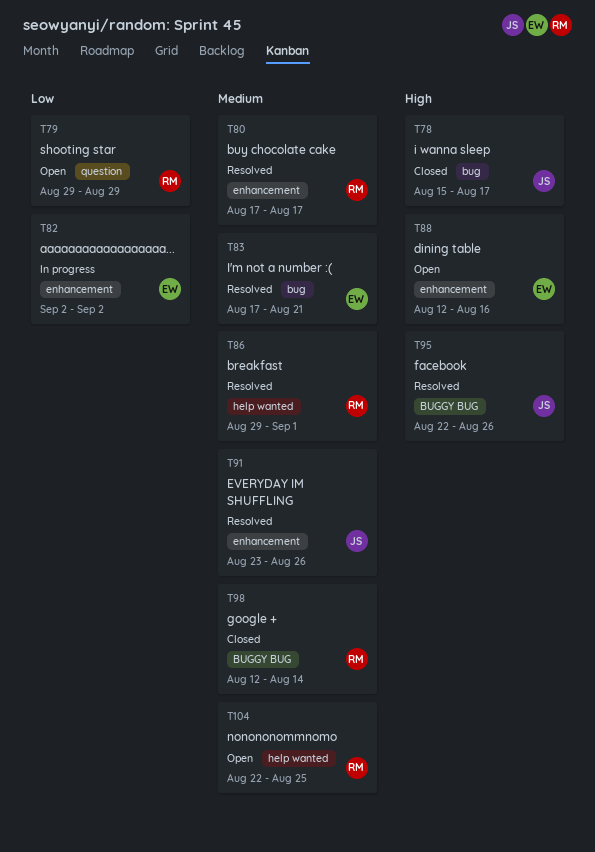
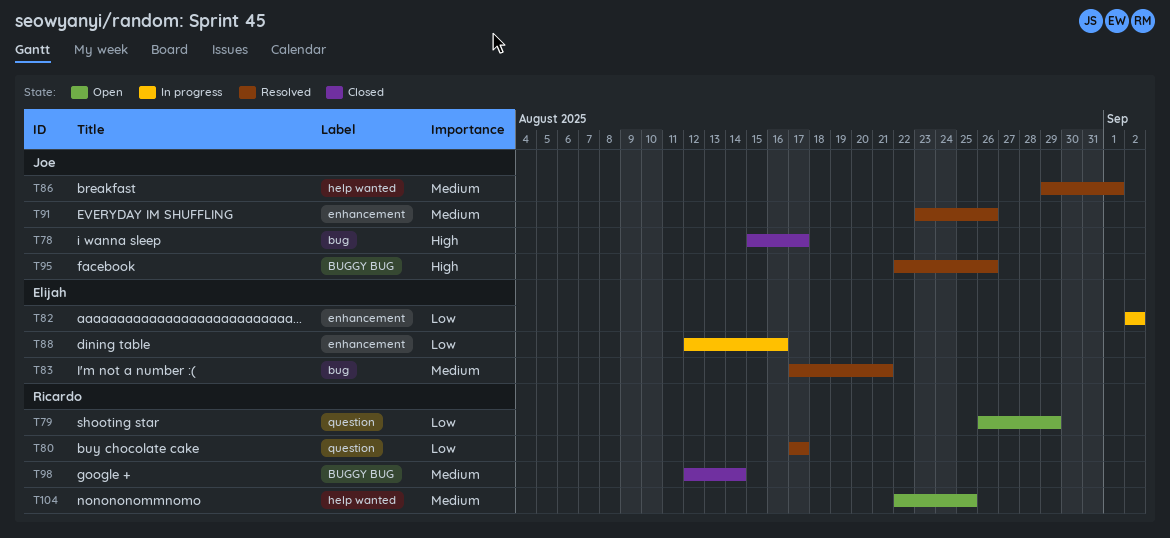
T79, start: Aug 29 -> Aug 26
T80, priority: Medium -> Low
T80, label: enhancement -> question
T86, owner: Ricardo -> Joe
T88, status: Open -> In progress
T88, priority: High -> Low

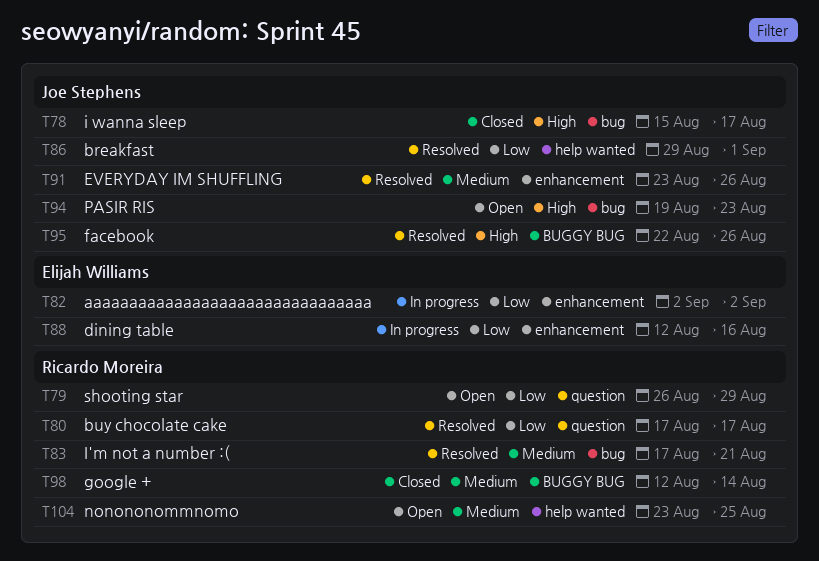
T83, owner: Elijah Williams -> Ricardo Moreira
T86, priority: Medium -> Low
T94: none -> present
T104, start: Aug 22 -> Aug 23

